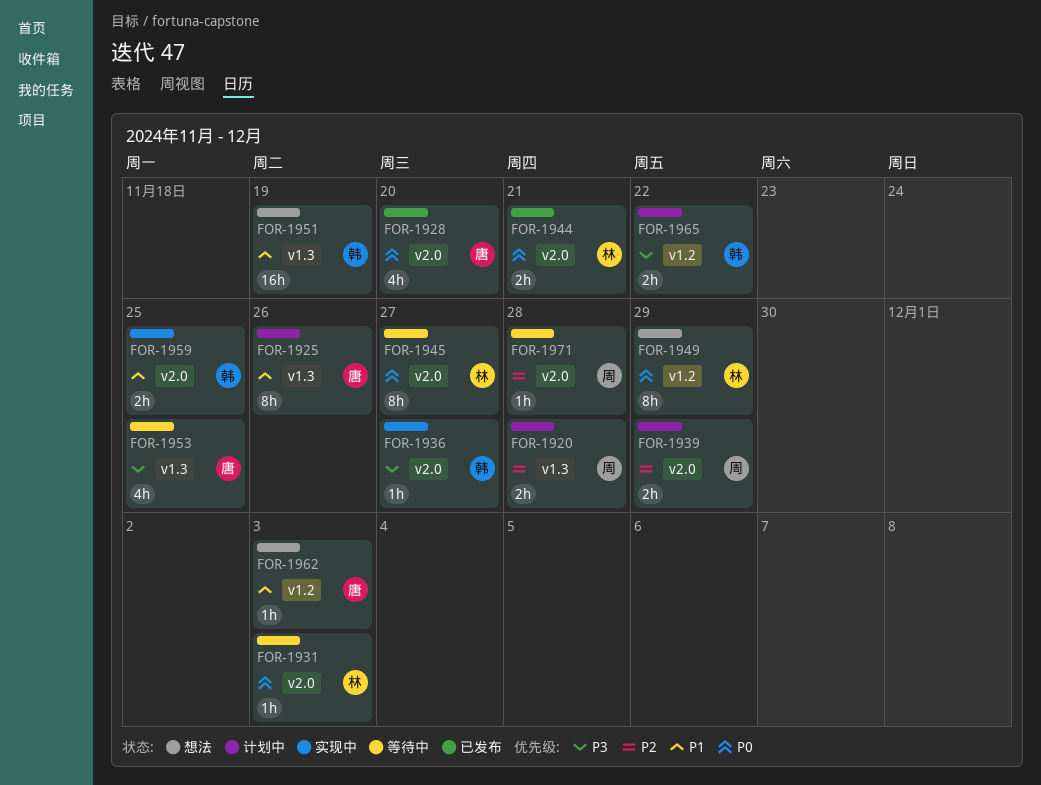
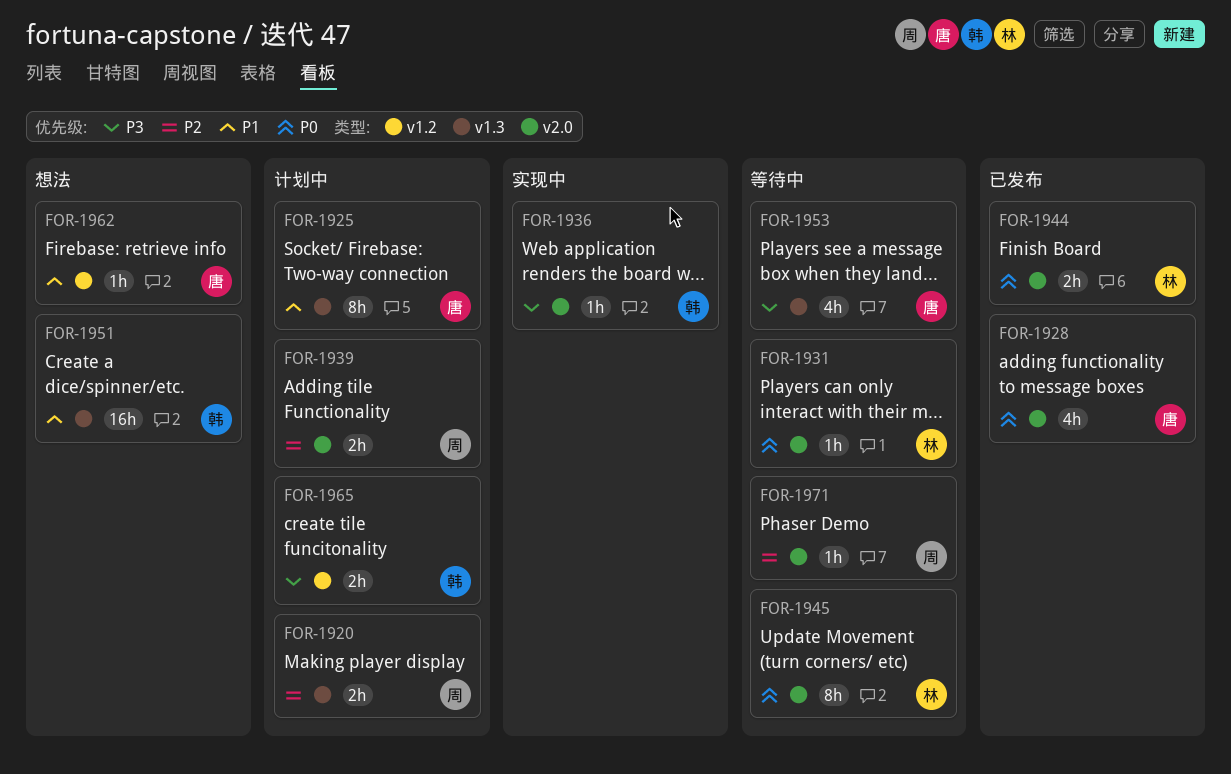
FOR-1949: present -> none
FOR-1959: present -> none

